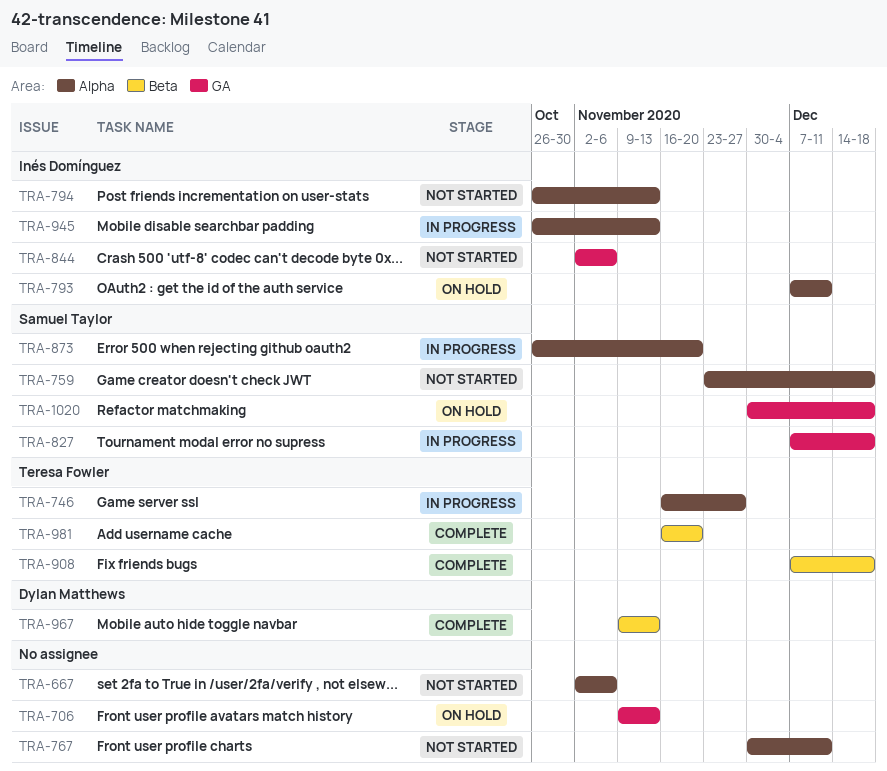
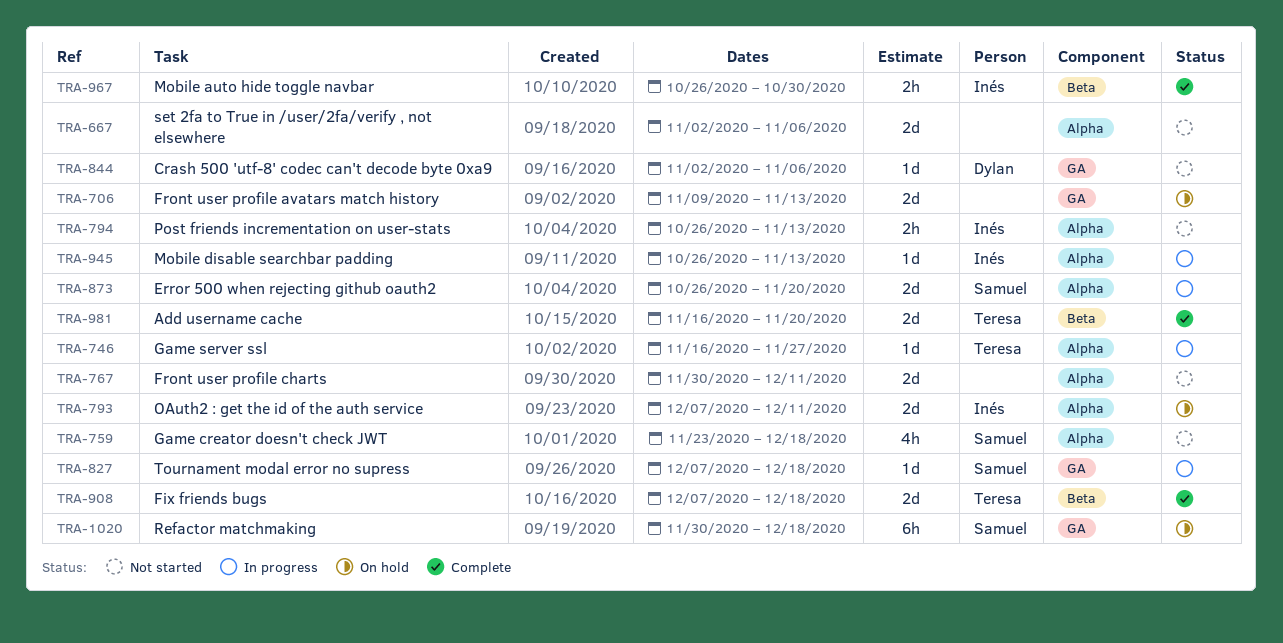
TRA-844, owner: Inés Domínguez -> Dylan Matthews
TRA-967, owner: Dylan Matthews -> Inés Domínguez
TRA-967, start: Nov 9 -> Oct 26
TRA-967, due: Nov 13 -> Oct 30

